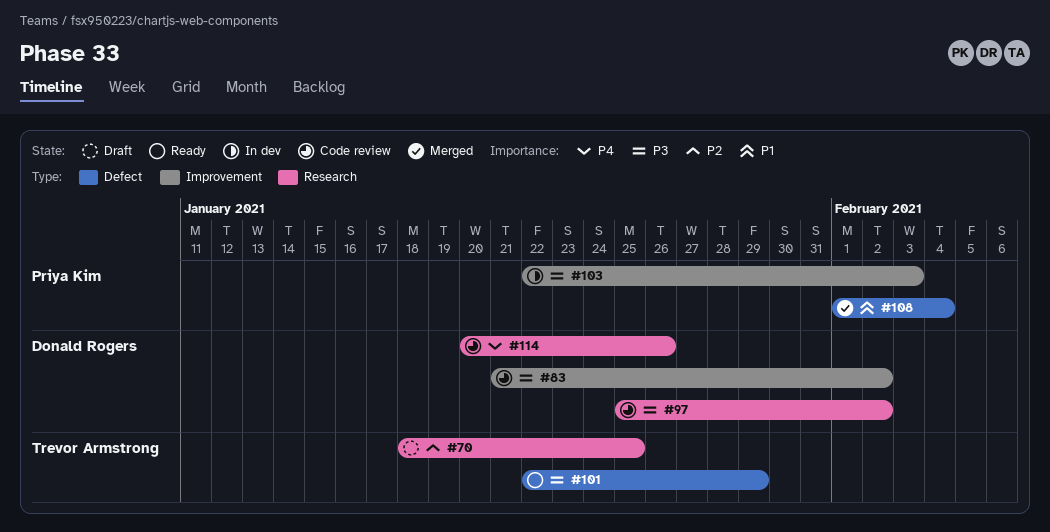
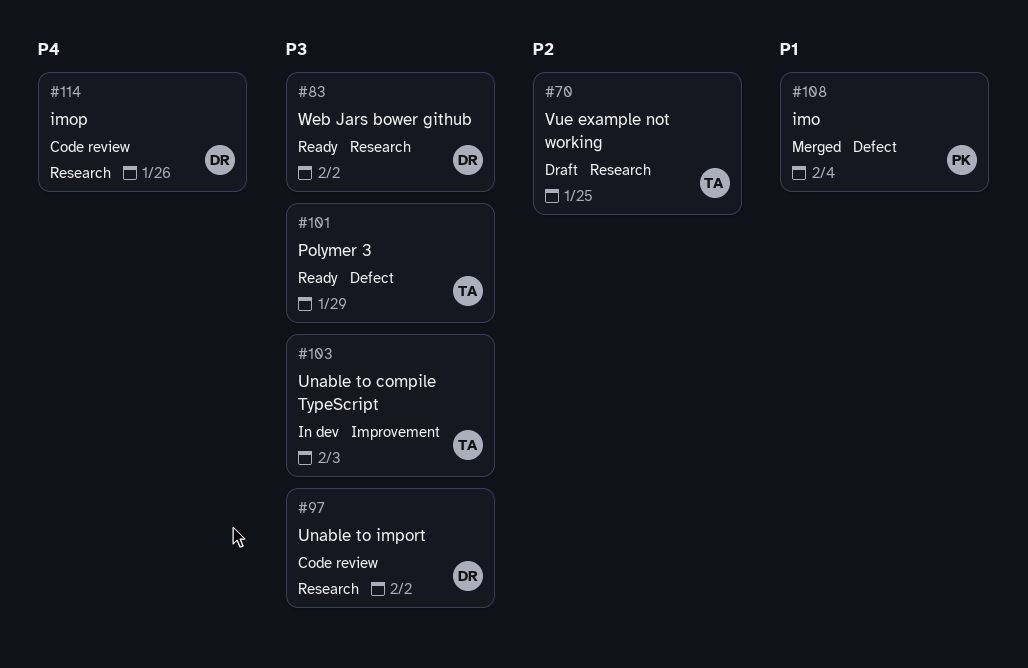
#83, status: Code review -> Ready
#83, label: Improvement -> Research
#103, owner: Priya Kim -> Trevor Armstrong

